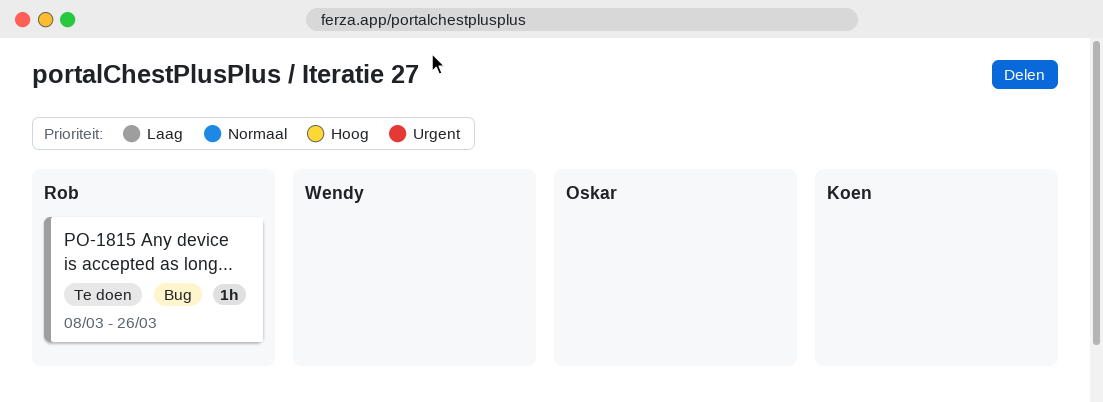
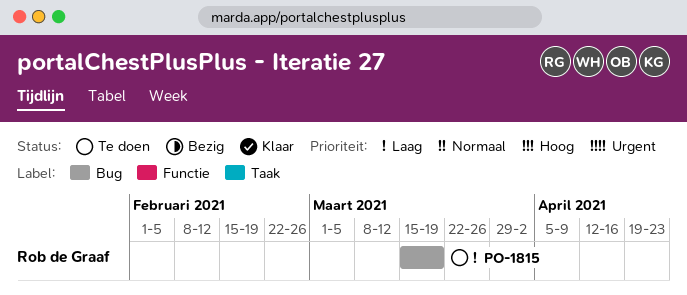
PO-1815, start: Mar 8 -> Mar 15
PO-1815, due: Mar 26 -> Mar 19

